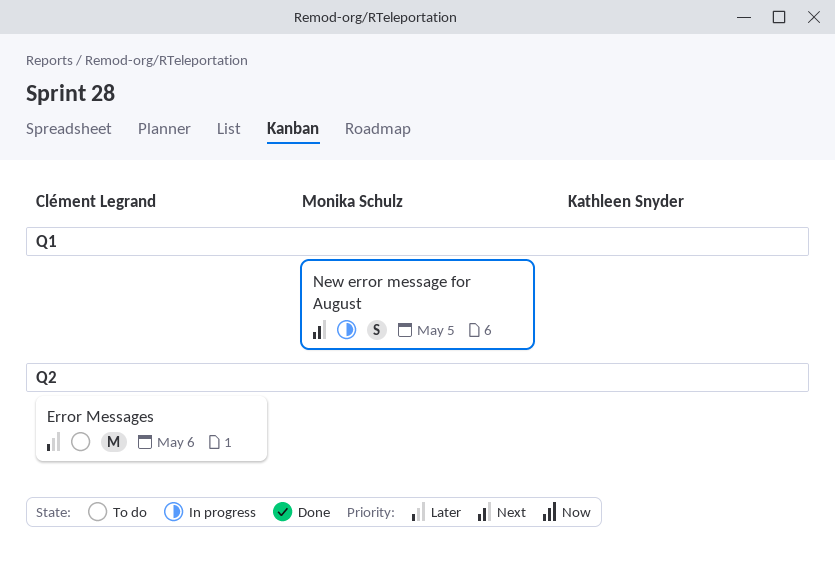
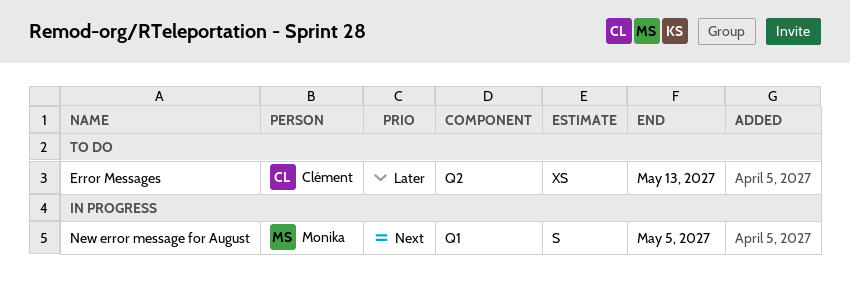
Error Messages, estimate: M -> XS
Error Messages, due: May 6 -> May 13

